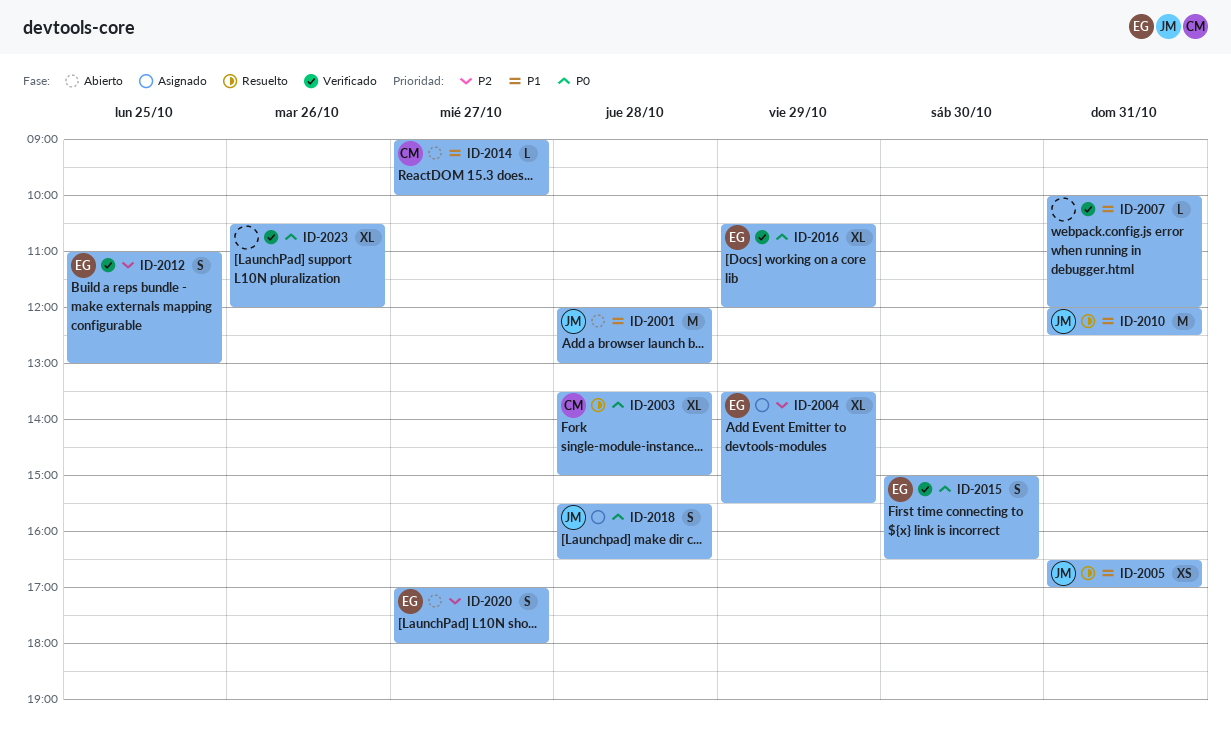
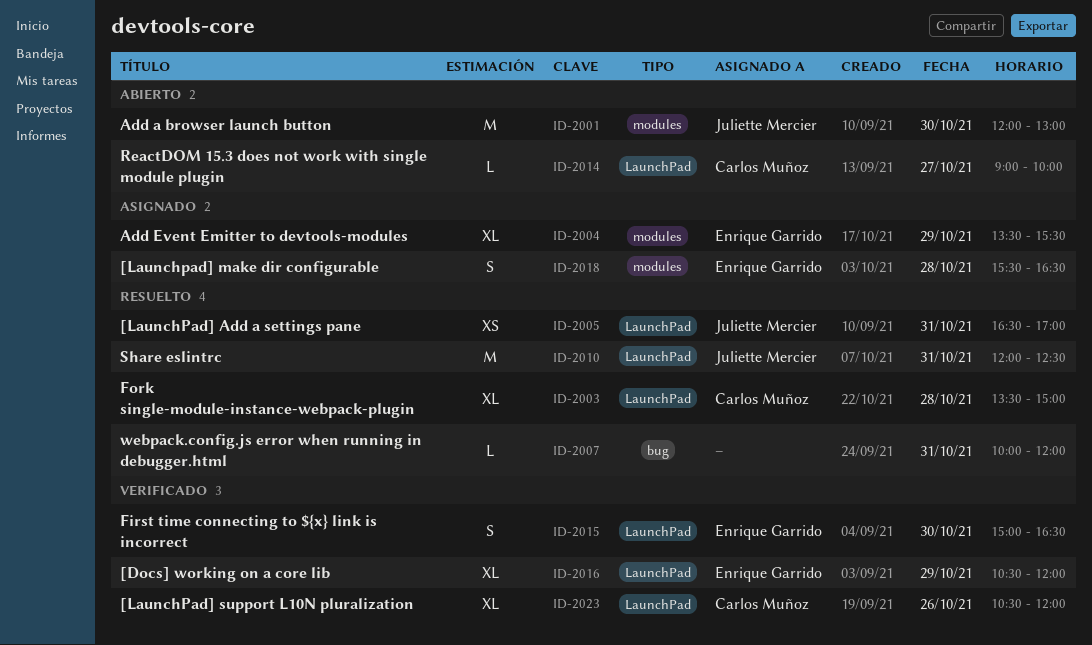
ID-2001, day: Oct 28 -> Oct 30
ID-2007, status: Verificado -> Resuelto
ID-2012: present -> none
ID-2018, owner: Juliette Mercier -> Enrique Garrido
ID-2020: present -> none
ID-2023, owner: none -> Carlos Muñoz

